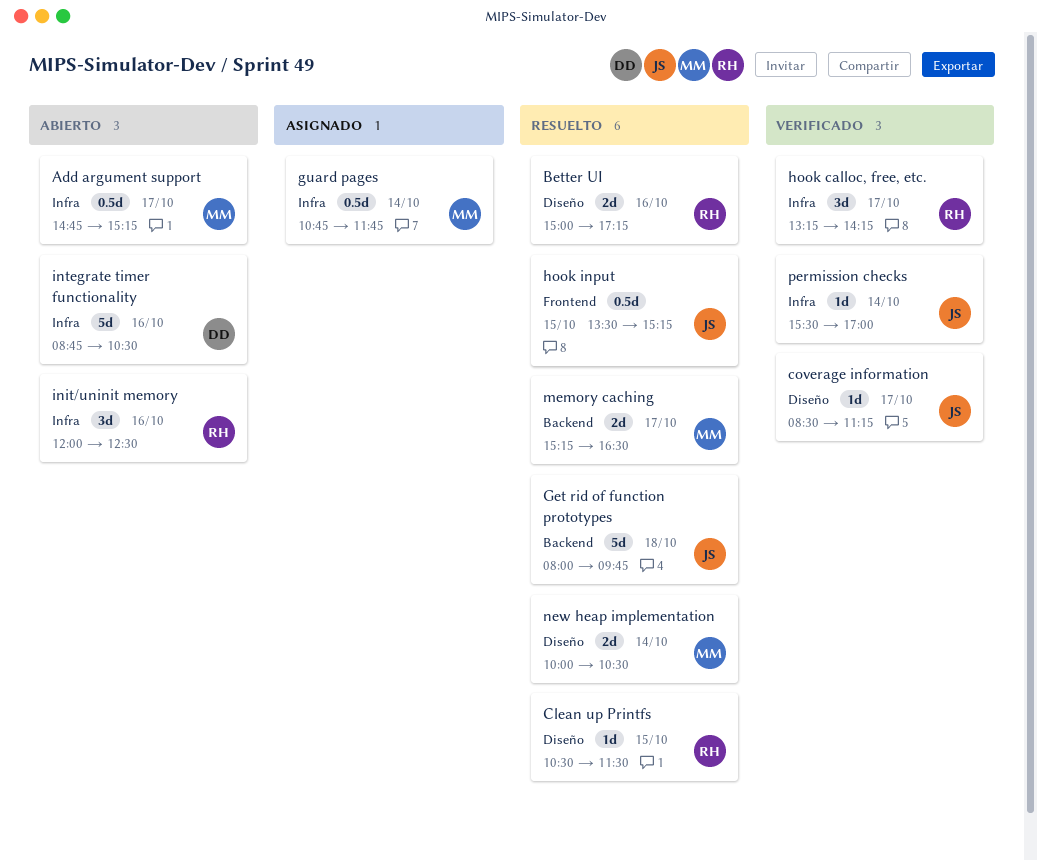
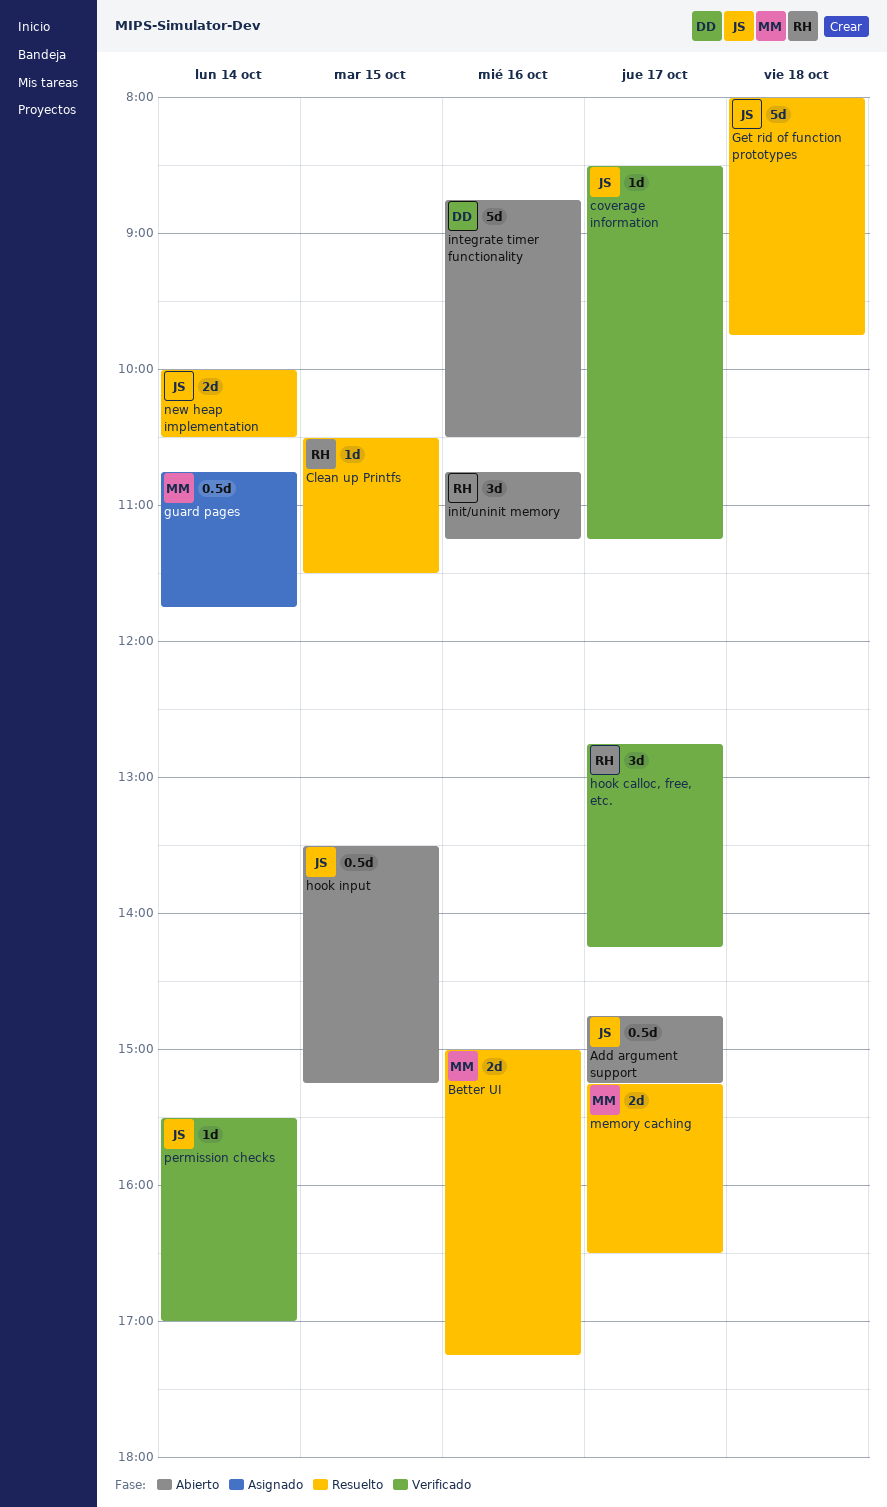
Add argument support, owner: MM -> JS
Better UI, owner: RH -> MM
hook calloc, free, etc., begins: 13:15 -> 12:45
hook input, status: Resuelto -> Abierto
init/uninit memory, begins: 12:00 -> 10:45
init/uninit memory, ends: 12:30 -> 11:15
new heap implementation, owner: MM -> JS

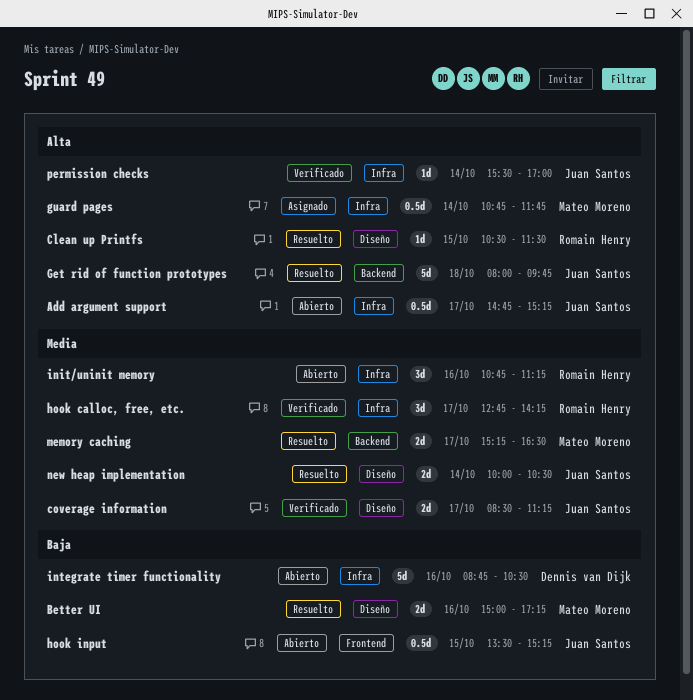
coverage information, estimate: 1d -> 2d

